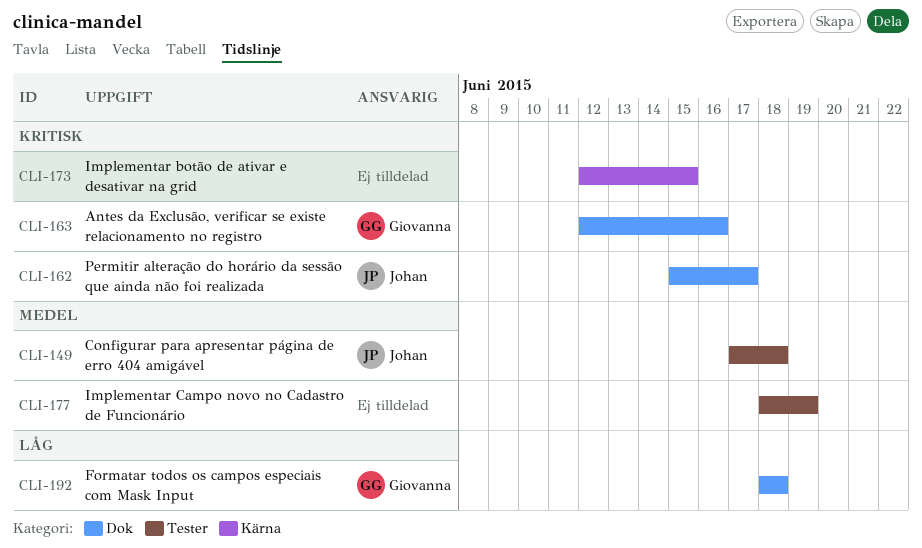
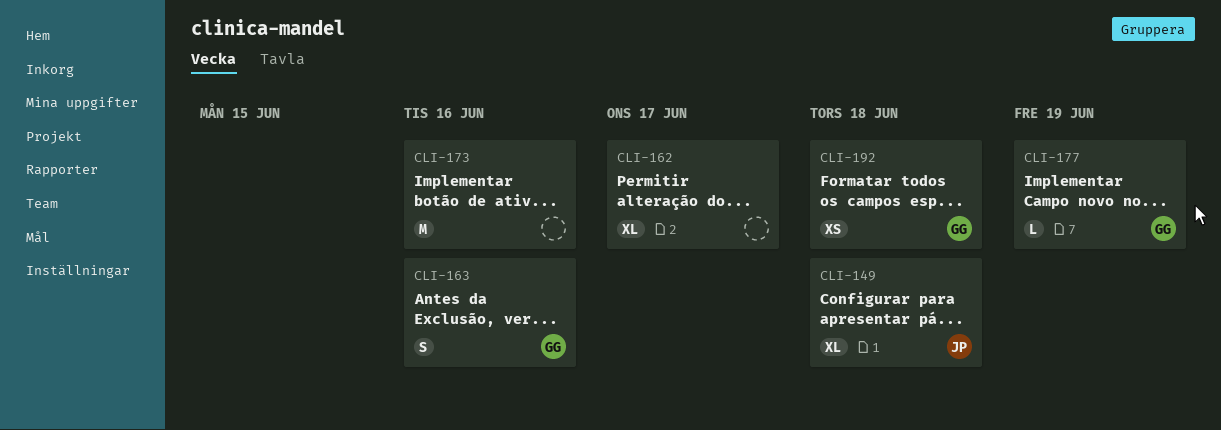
CLI-162, owner: Johan -> none
CLI-173, due: Jun 15 -> Jun 16
CLI-177, owner: none -> Giovanna

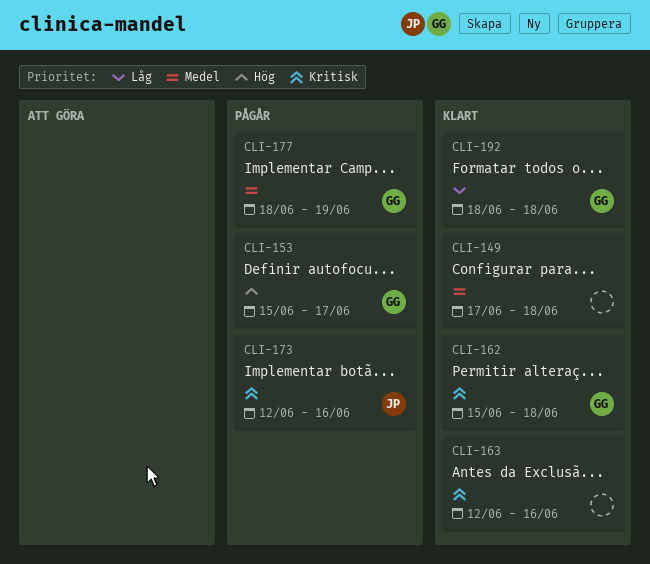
CLI-149, owner: JP -> none
CLI-153: none -> present
CLI-162, owner: none -> GG
CLI-162, due: Jun 17 -> Jun 18
CLI-163, owner: GG -> none
CLI-173, owner: none -> JP

